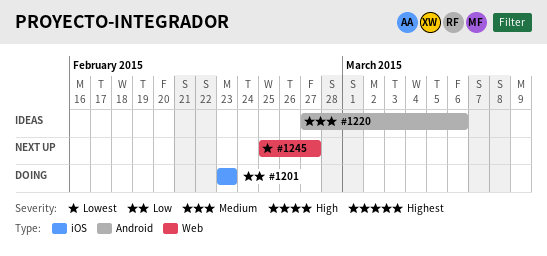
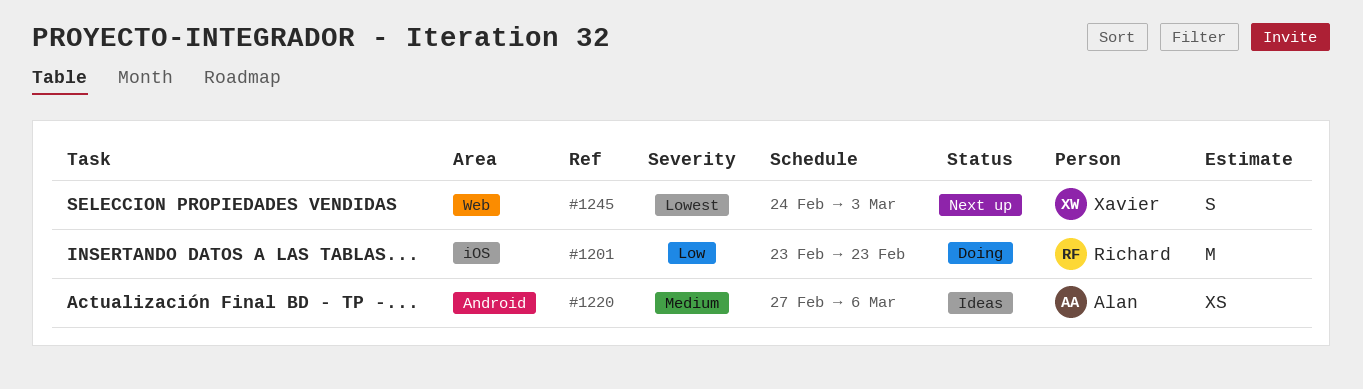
#1245, start: Feb 25 -> Feb 24
#1245, due: Feb 27 -> Mar 3

